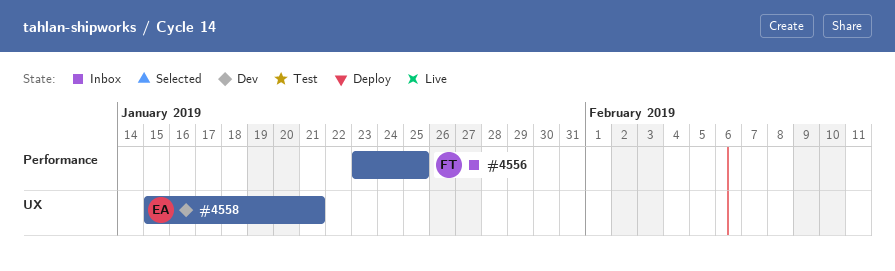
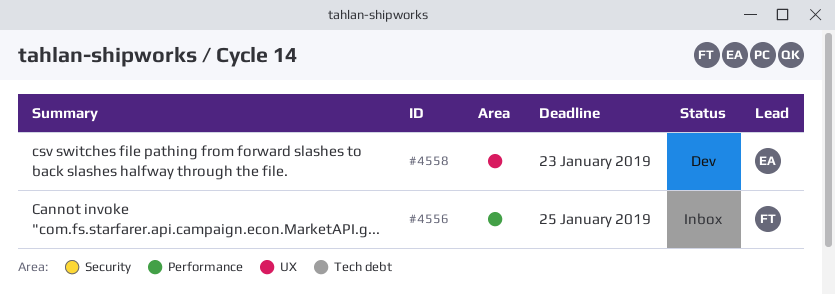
#4558, due: Jan 21 -> Jan 23

